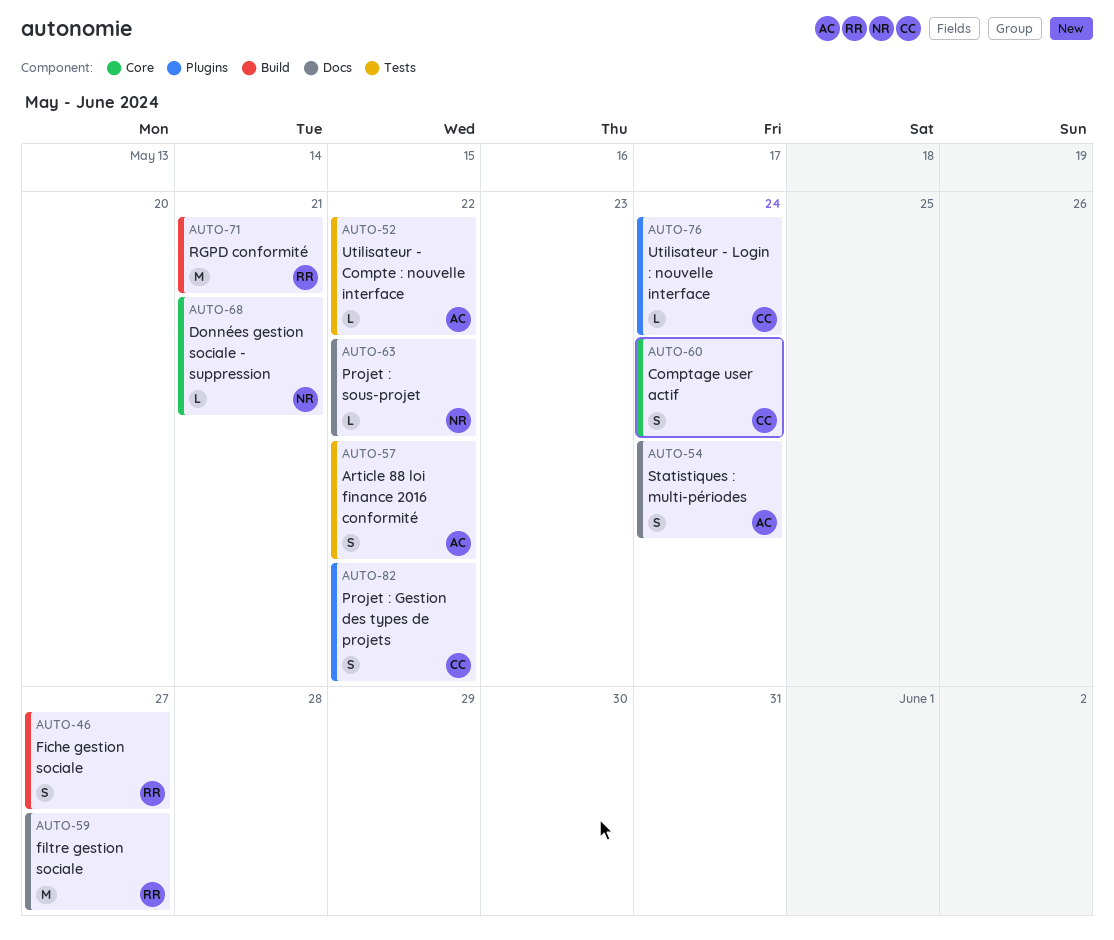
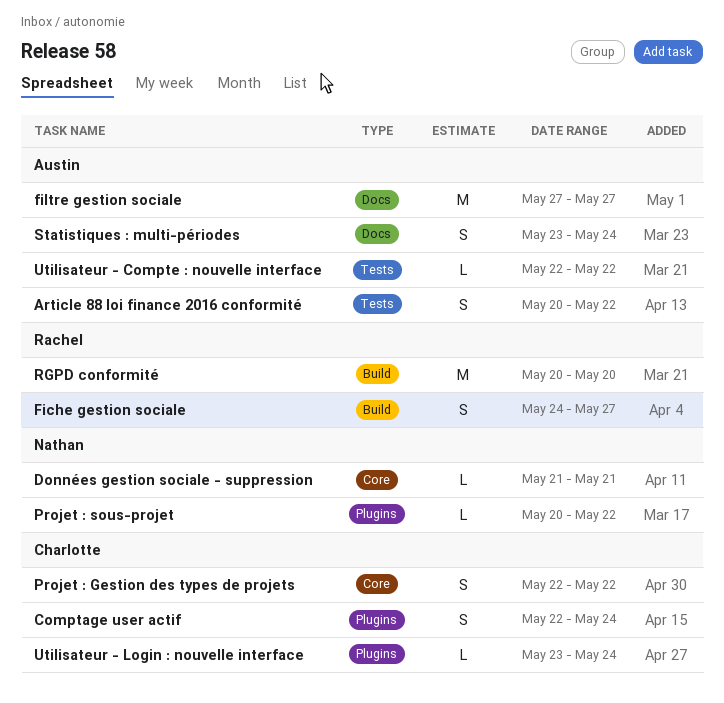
Comptage user actif, label: Core -> Plugins
filtre gestion sociale, owner: Rachel -> Austin
Projet : Gestion des types de projets, label: Plugins -> Core
Projet : sous-projet, label: Docs -> Plugins
RGPD conformité, due: May 21 -> May 20

